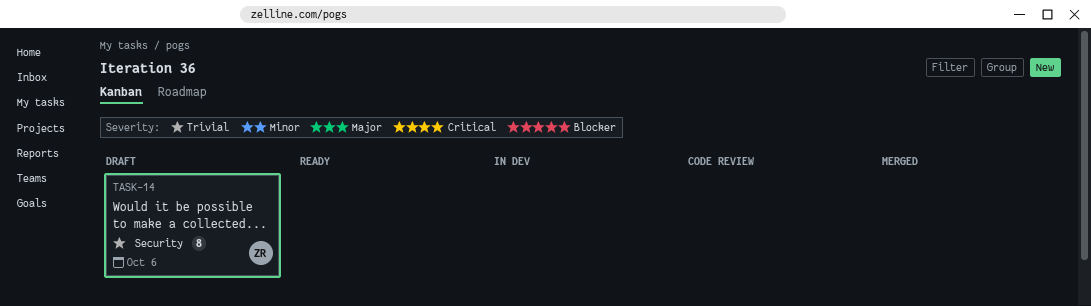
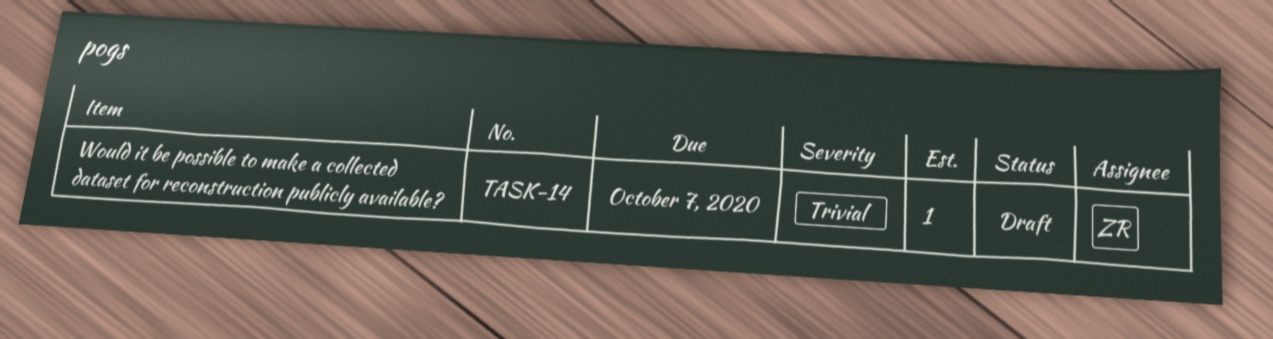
TASK-14, estimate: 8 -> 1
TASK-14, due: Oct 6 -> Oct 7

